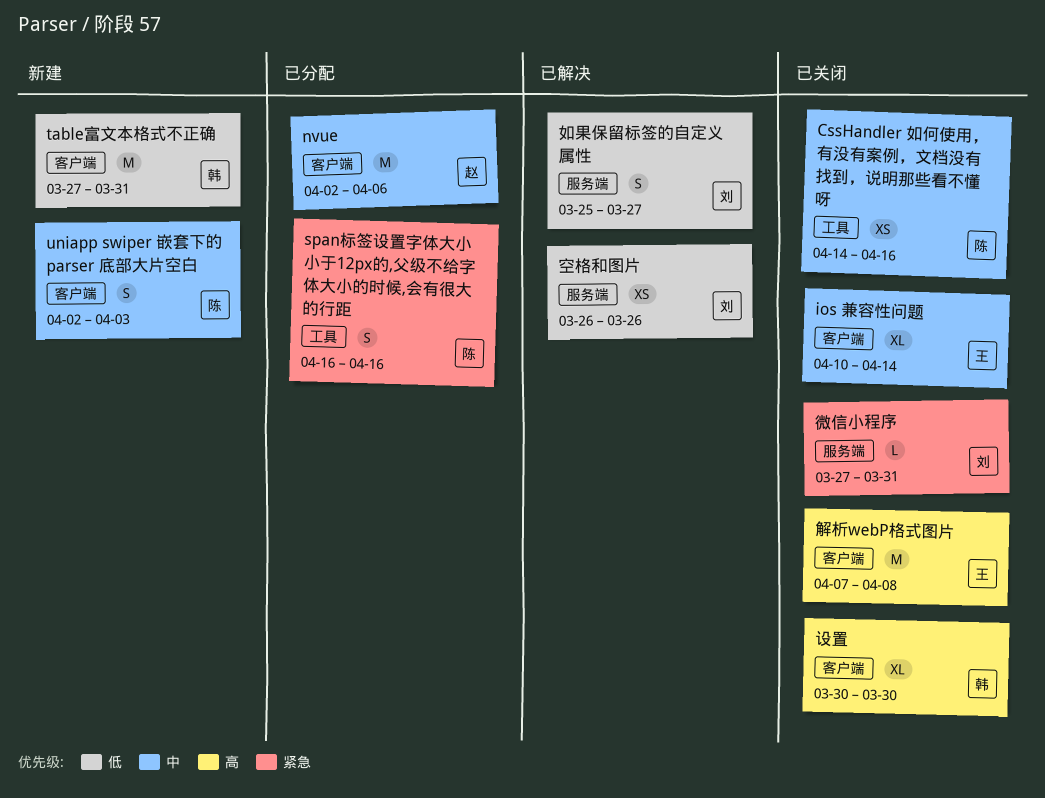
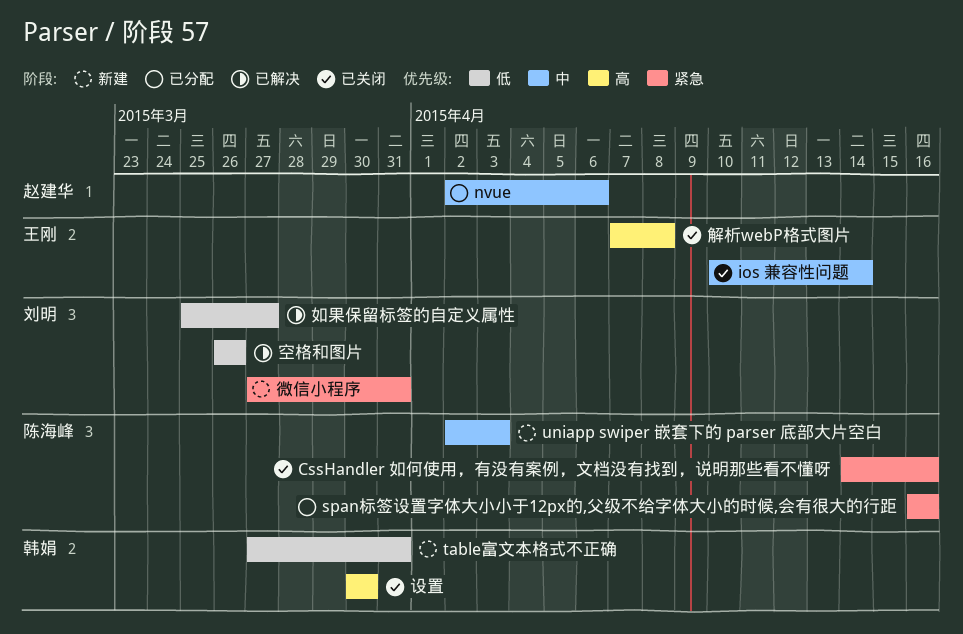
CssHandler 如何使用，有没有案例，文档没有找到，说明那些看不懂呀, priority: 中 -> 紧急
微信小程序, status: 已关闭 -> 新建

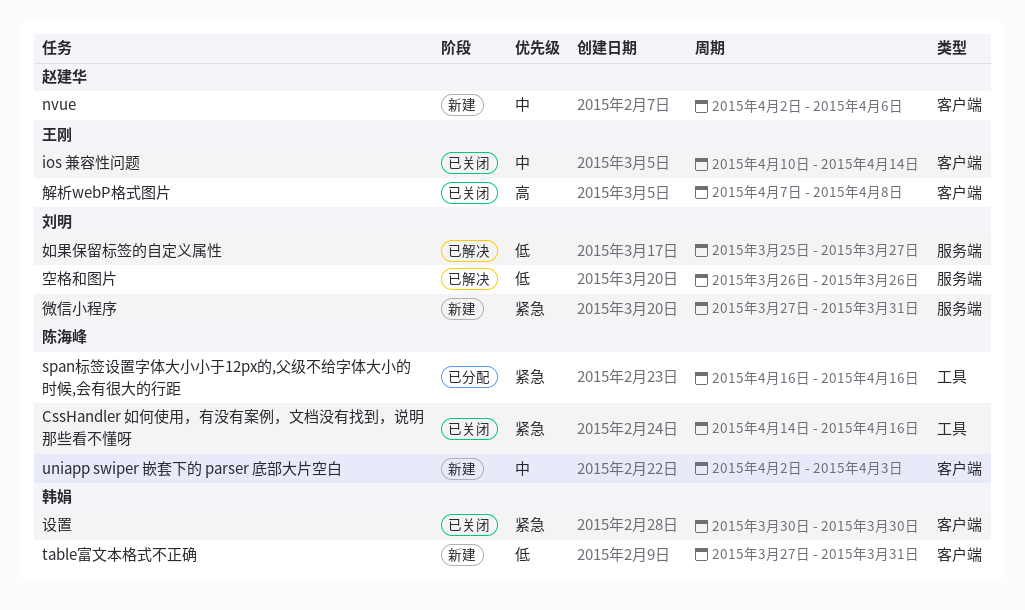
nvue, status: 已分配 -> 新建
设置, priority: 高 -> 紧急

